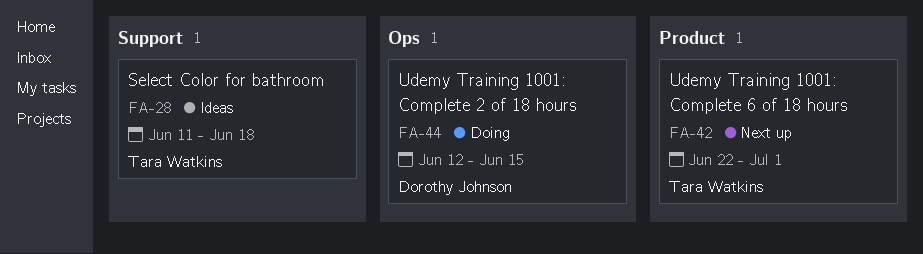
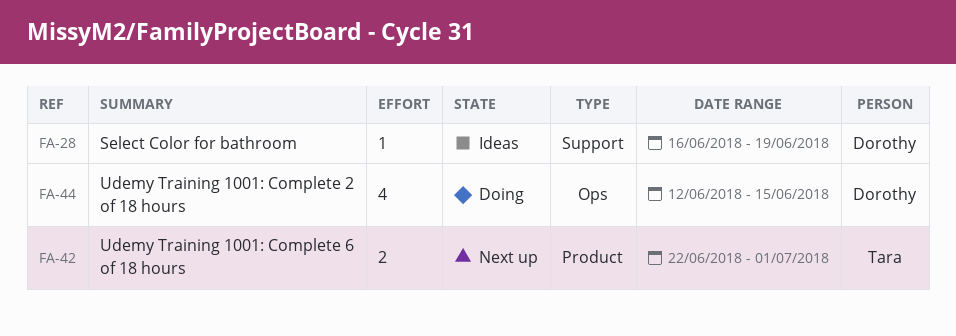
FA-28, owner: Tara Watkins -> Dorothy Johnson
FA-28, start: Jun 11 -> Jun 16
FA-28, due: Jun 18 -> Jun 19

